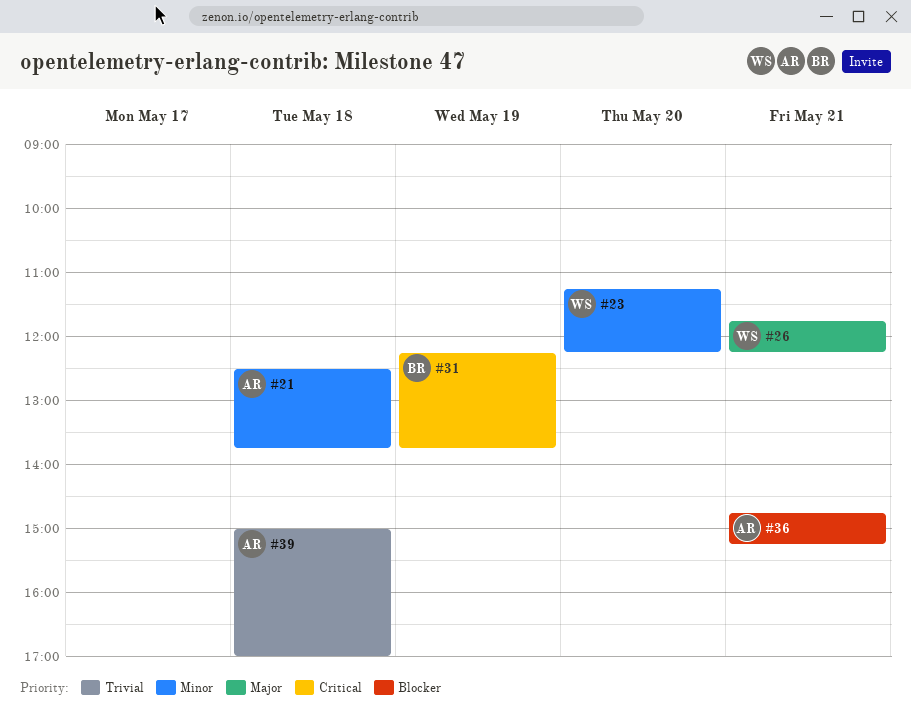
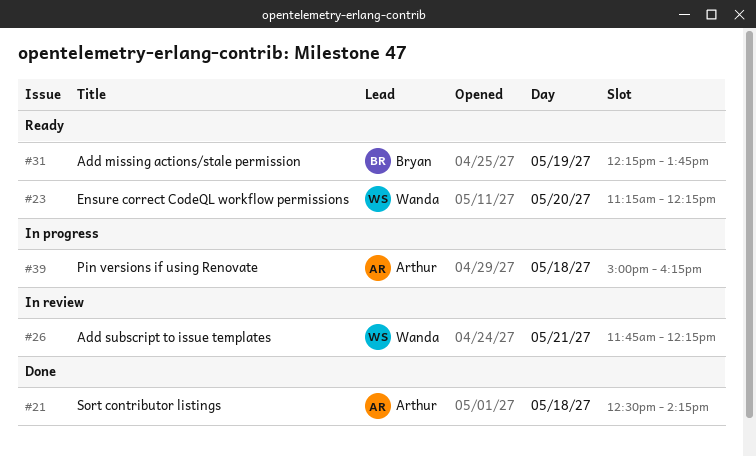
#21, ends: 13:45 -> 14:15
#36: present -> none
#39, ends: 17:00 -> 16:15

